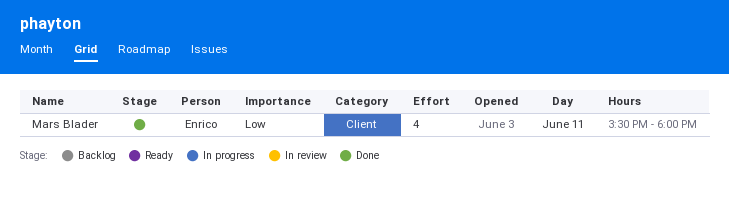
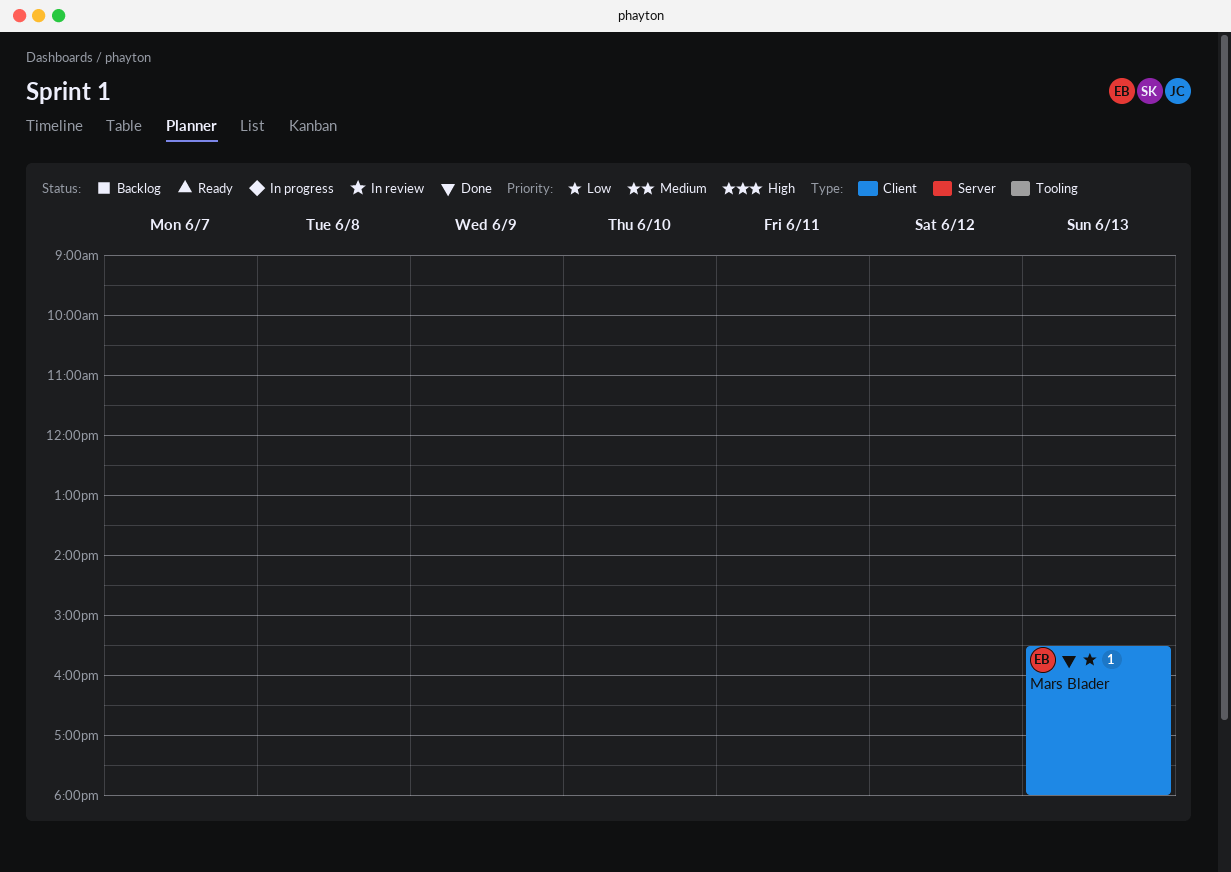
Mars Blader, estimate: 4 -> 1
Mars Blader, day: Jun 11 -> Jun 13

